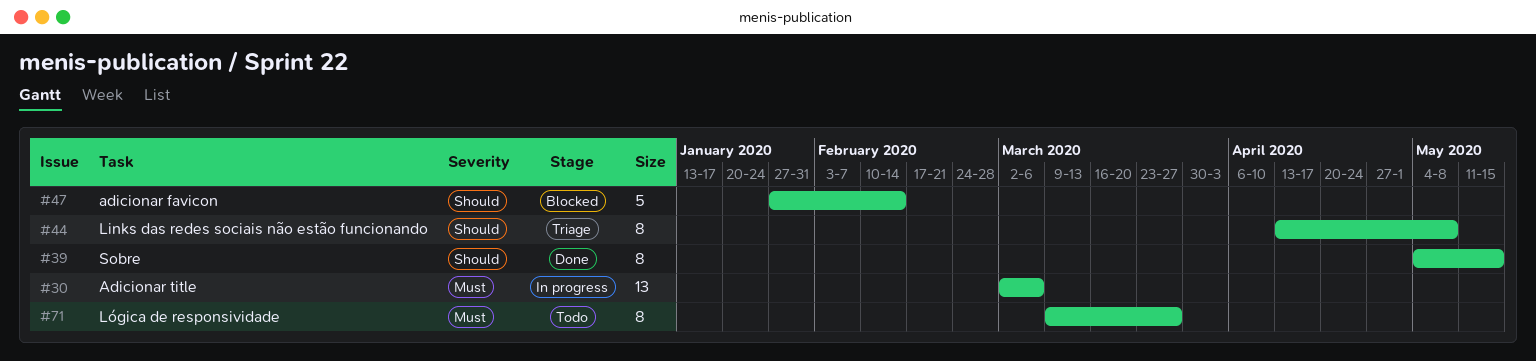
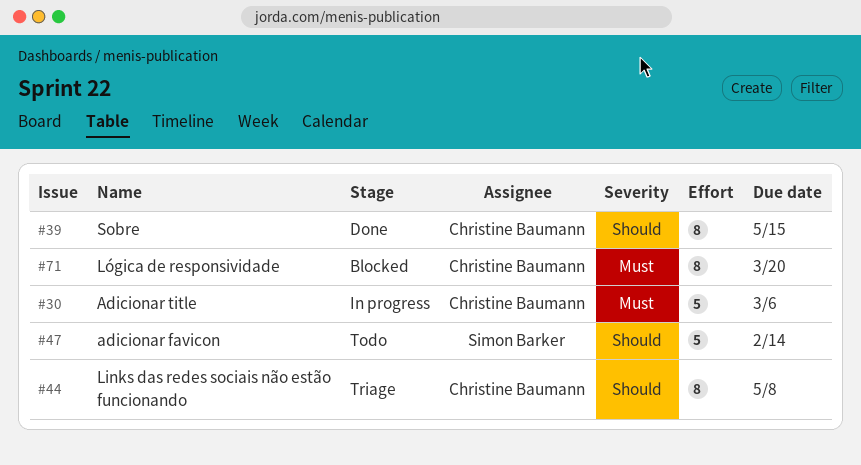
#30, estimate: 13 -> 5
#47, status: Blocked -> Todo
#71, status: Todo -> Blocked
#71, due: Mar 27 -> Mar 20

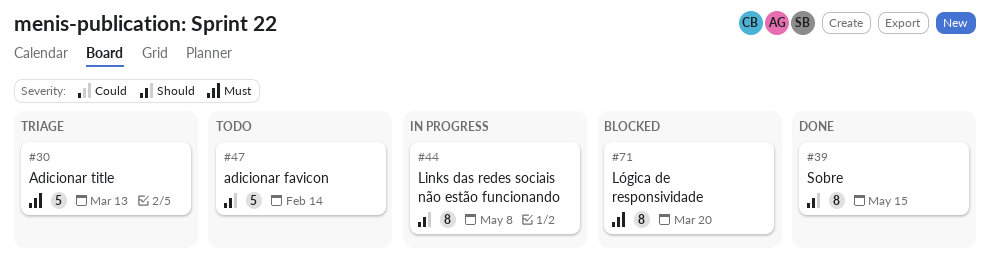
#30, status: In progress -> Triage
#30, due: Mar 6 -> Mar 13
#44, status: Triage -> In progress

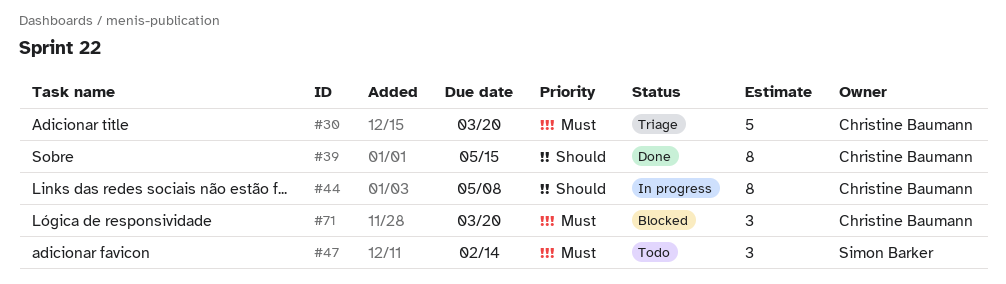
#30, due: Mar 13 -> Mar 20
#47, priority: Should -> Must
#47, estimate: 5 -> 3
#71, estimate: 8 -> 3

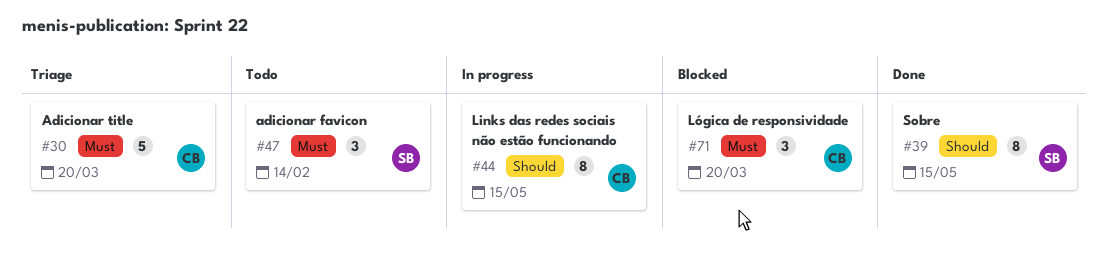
#39, owner: Christine Baumann -> Simon Barker
#44, due: May 8 -> May 15

